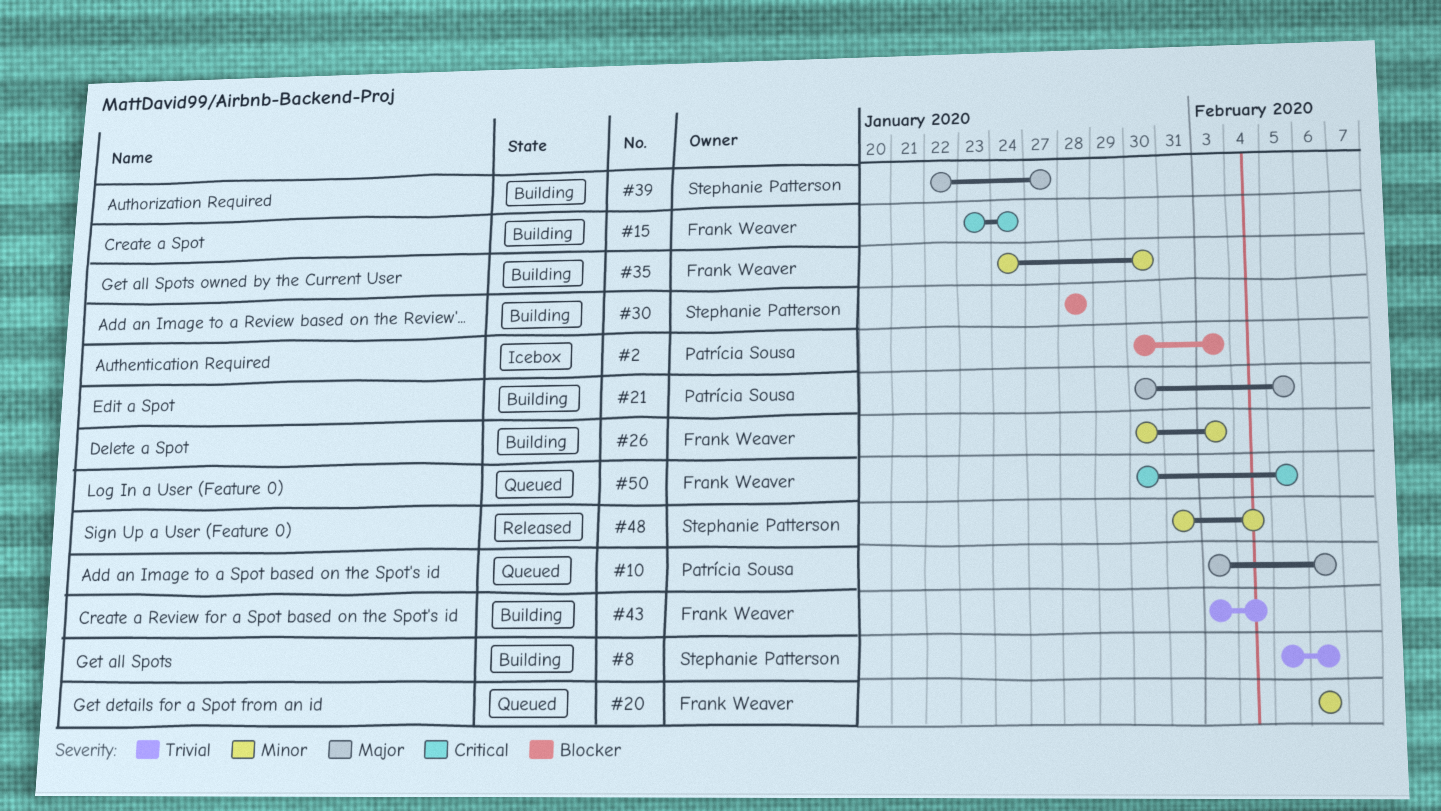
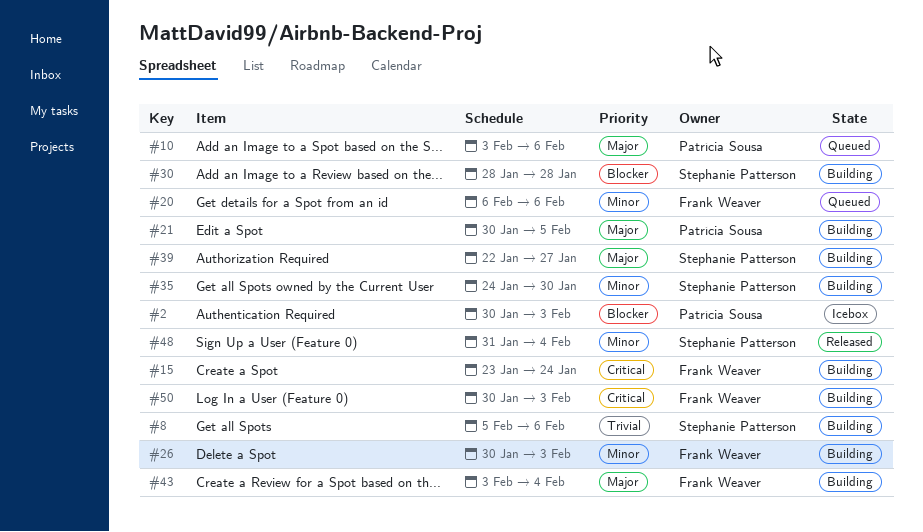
#35, owner: Frank Weaver -> Stephanie Patterson
#43, priority: Trivial -> Major
#50, status: Queued -> Building
#50, due: Feb 5 -> Feb 3

